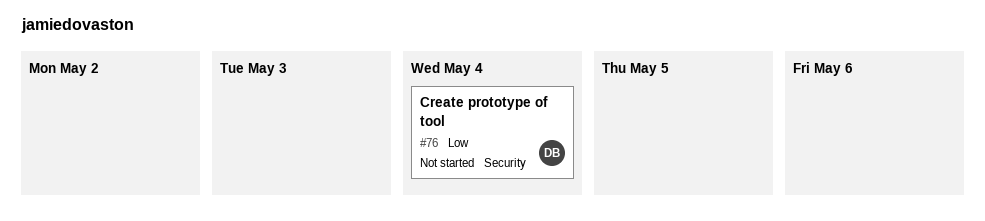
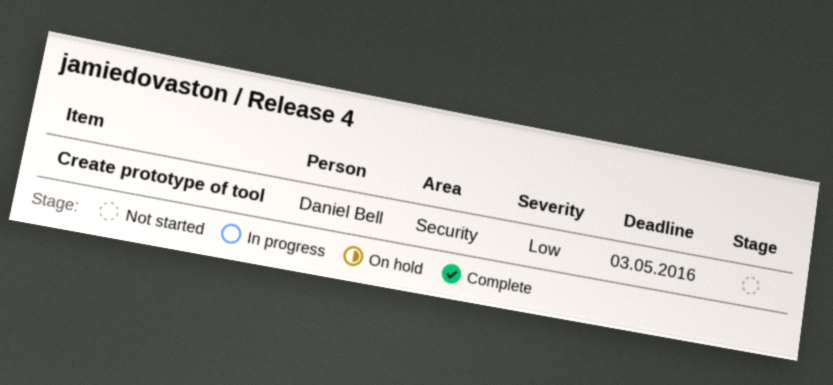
Create prototype of tool, due: May 4 -> May 3

